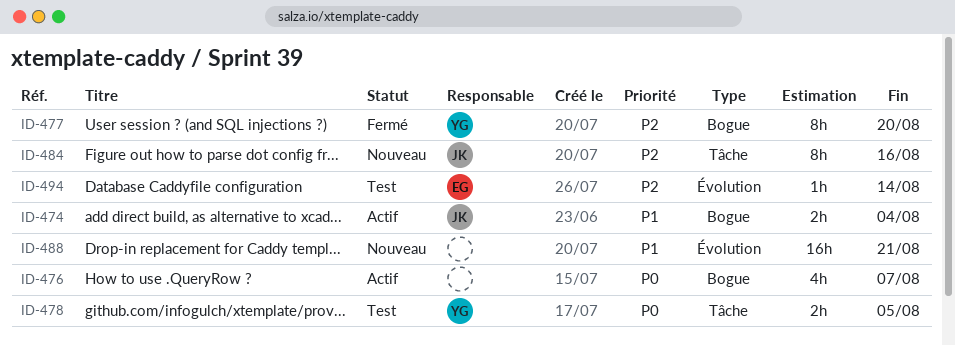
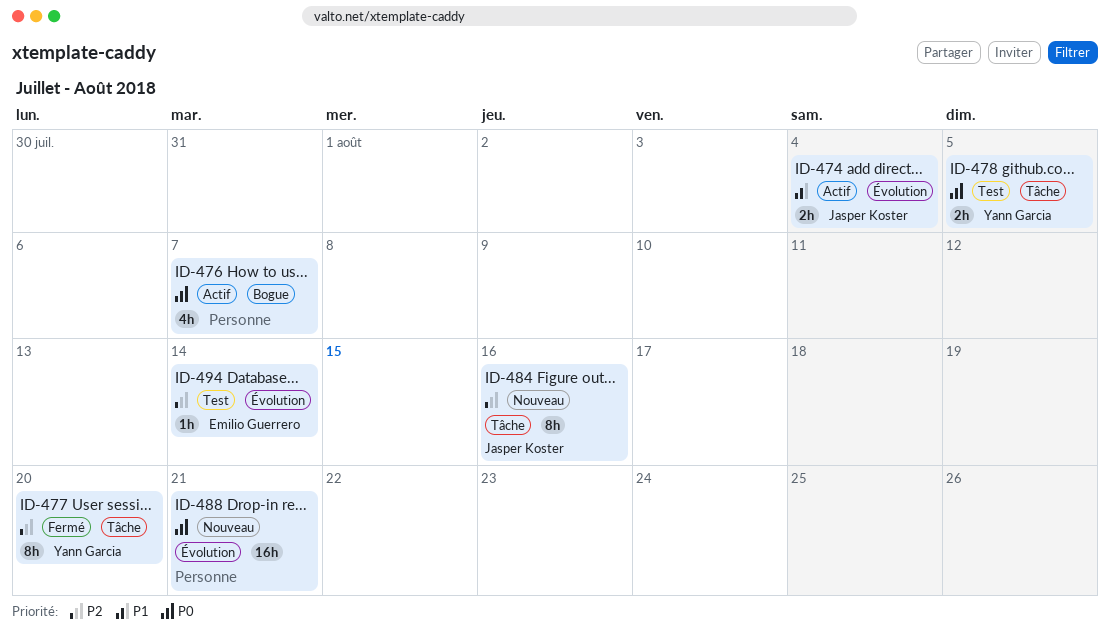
ID-474, label: Bogue -> Évolution
ID-477, label: Bogue -> Tâche
ID-488, priority: P1 -> P0

